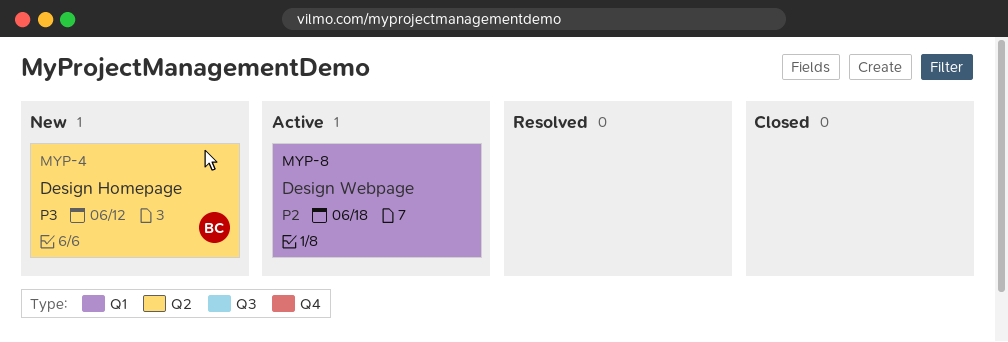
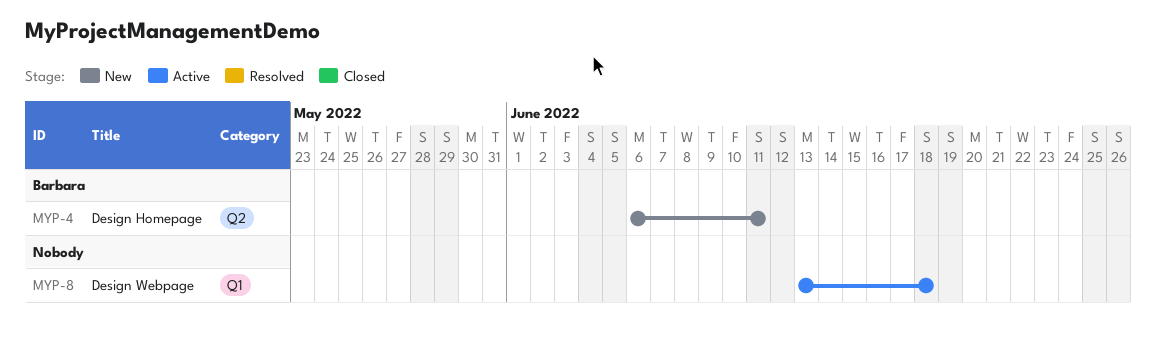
MYP-4, due: Jun 12 -> Jun 11

